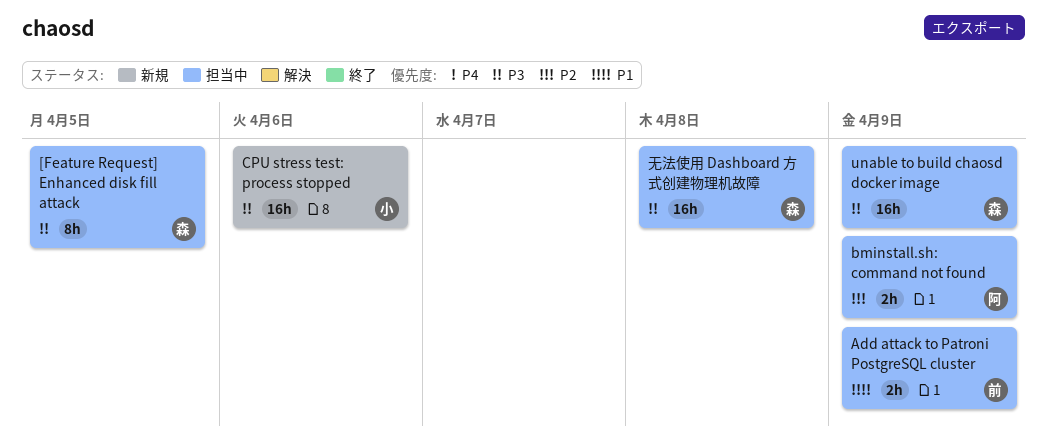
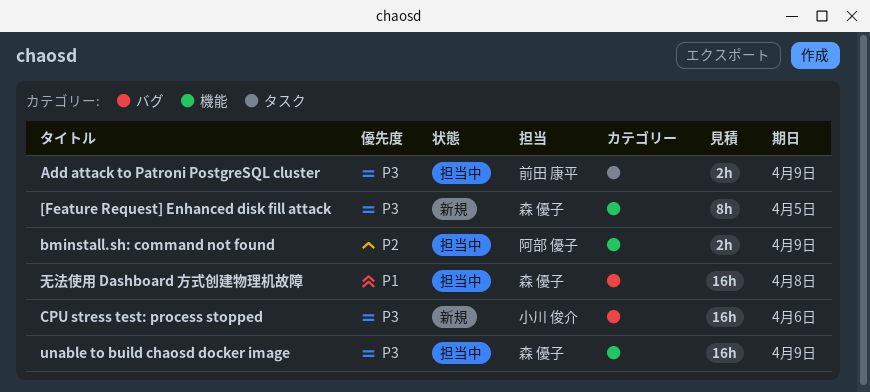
[Feature Request] Enhanced disk fill attack, status: 担当中 -> 新規
Add attack to Patroni PostgreSQL cluster, priority: P1 -> P3
无法使用 Dashboard 方式创建物理机故障, priority: P3 -> P1

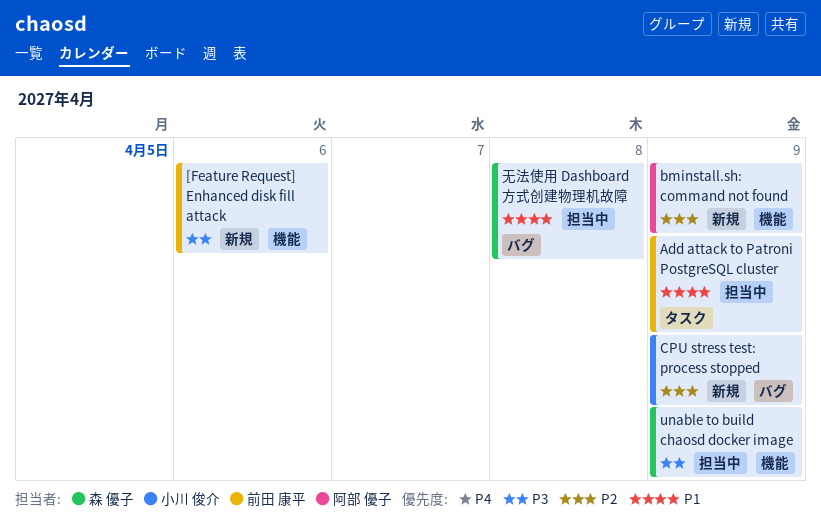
[Feature Request] Enhanced disk fill attack, owner: 森 優子 -> 前田 康平
[Feature Request] Enhanced disk fill attack, due: Apr 5 -> Apr 6
Add attack to Patroni PostgreSQL cluster, priority: P3 -> P1
bminstall.sh: command not found, status: 担当中 -> 新規
CPU stress test: process stopped, priority: P3 -> P2
CPU stress test: process stopped, due: Apr 6 -> Apr 9

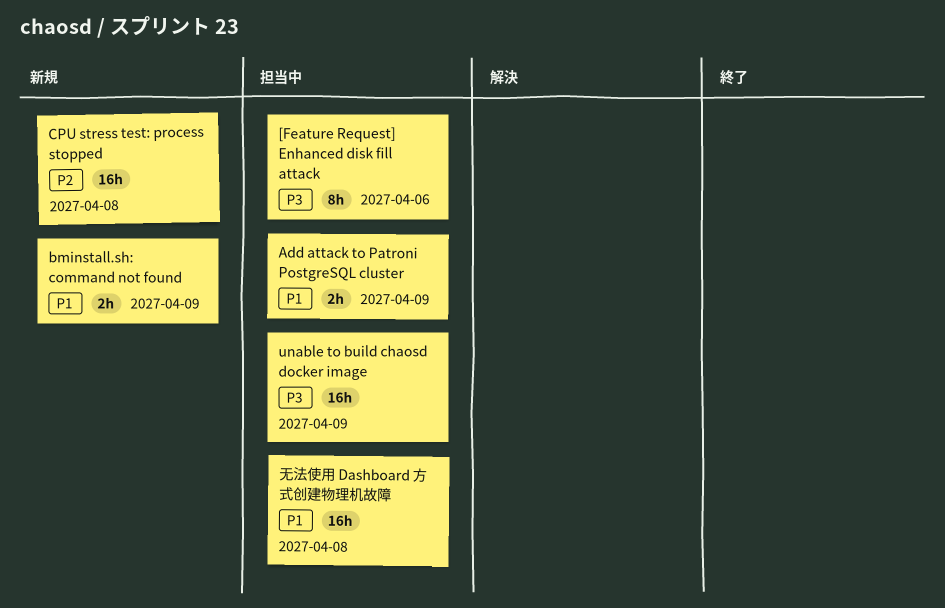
[Feature Request] Enhanced disk fill attack, status: 新規 -> 担当中
bminstall.sh: command not found, priority: P2 -> P1
CPU stress test: process stopped, due: Apr 9 -> Apr 8

